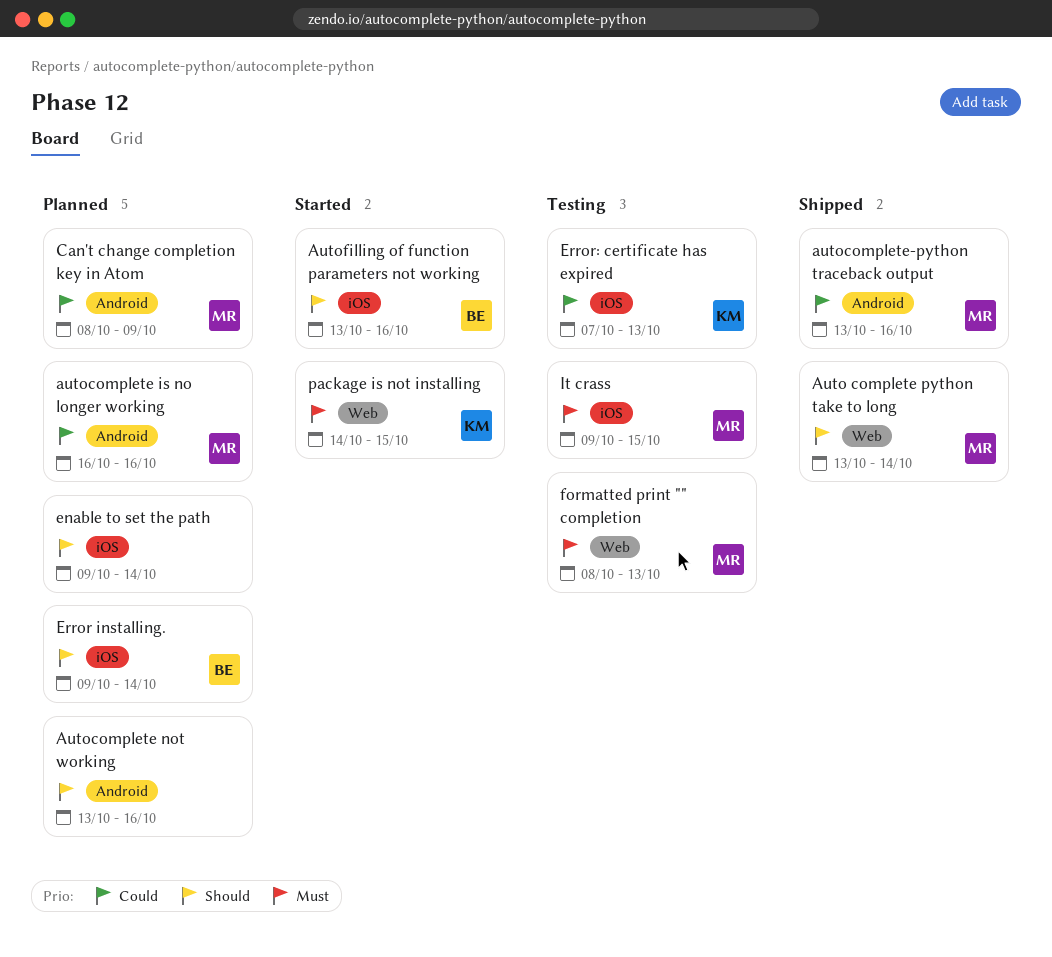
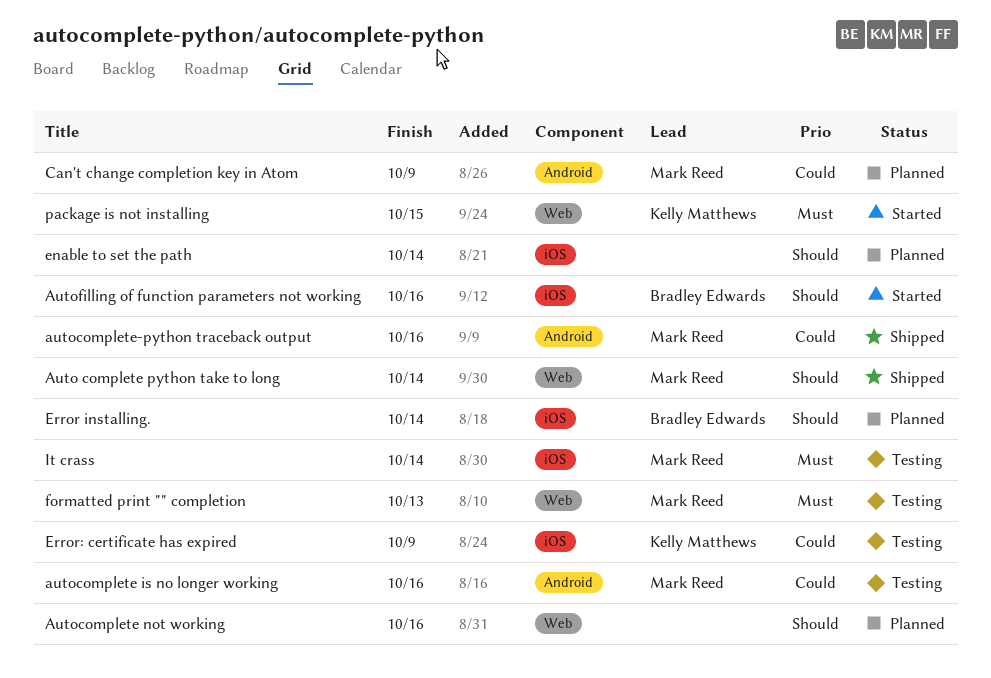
autocomplete is no longer working, status: Planned -> Testing
Autocomplete not working, label: Android -> Web
Error: certificate has expired, due: Oct 13 -> Oct 9
It crass, due: Oct 15 -> Oct 14

